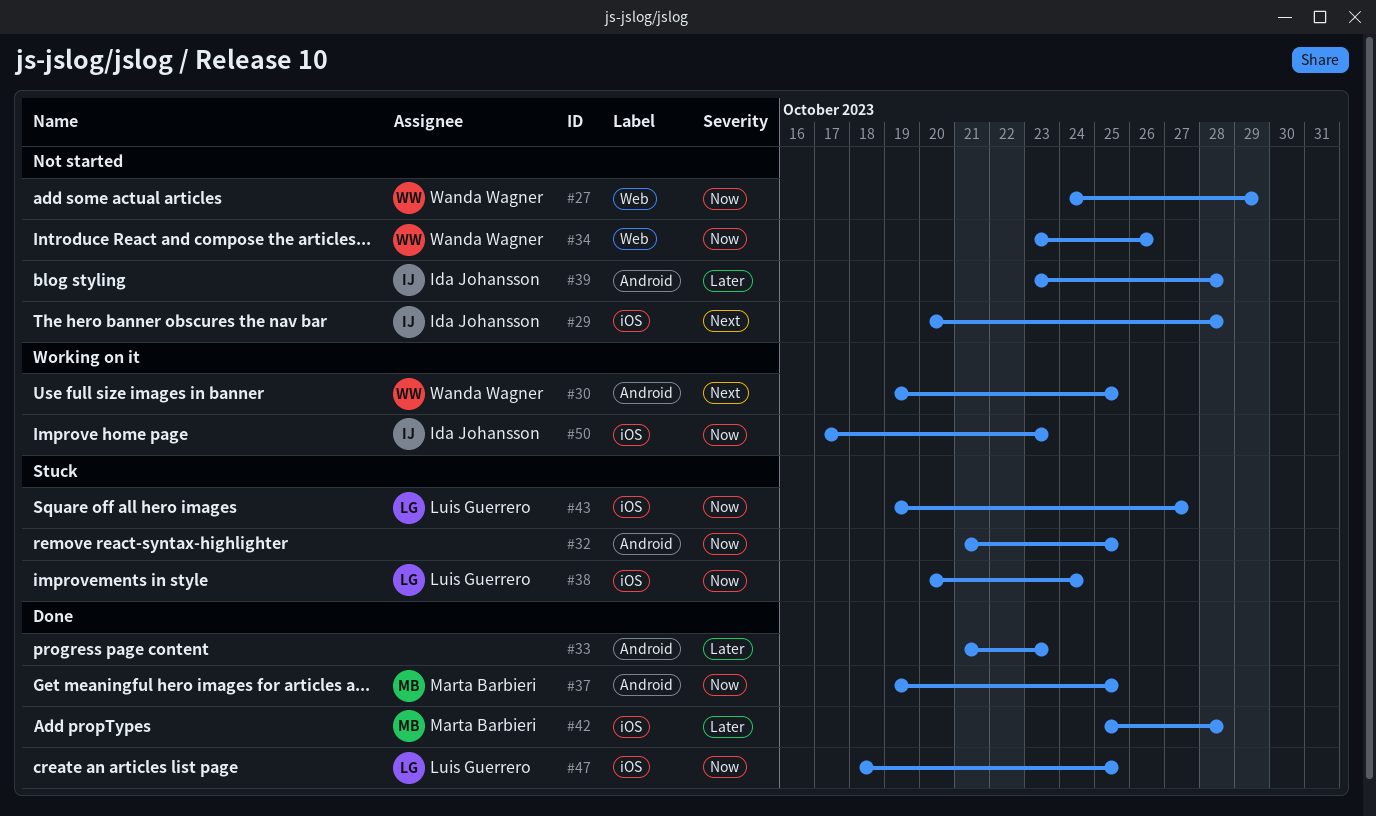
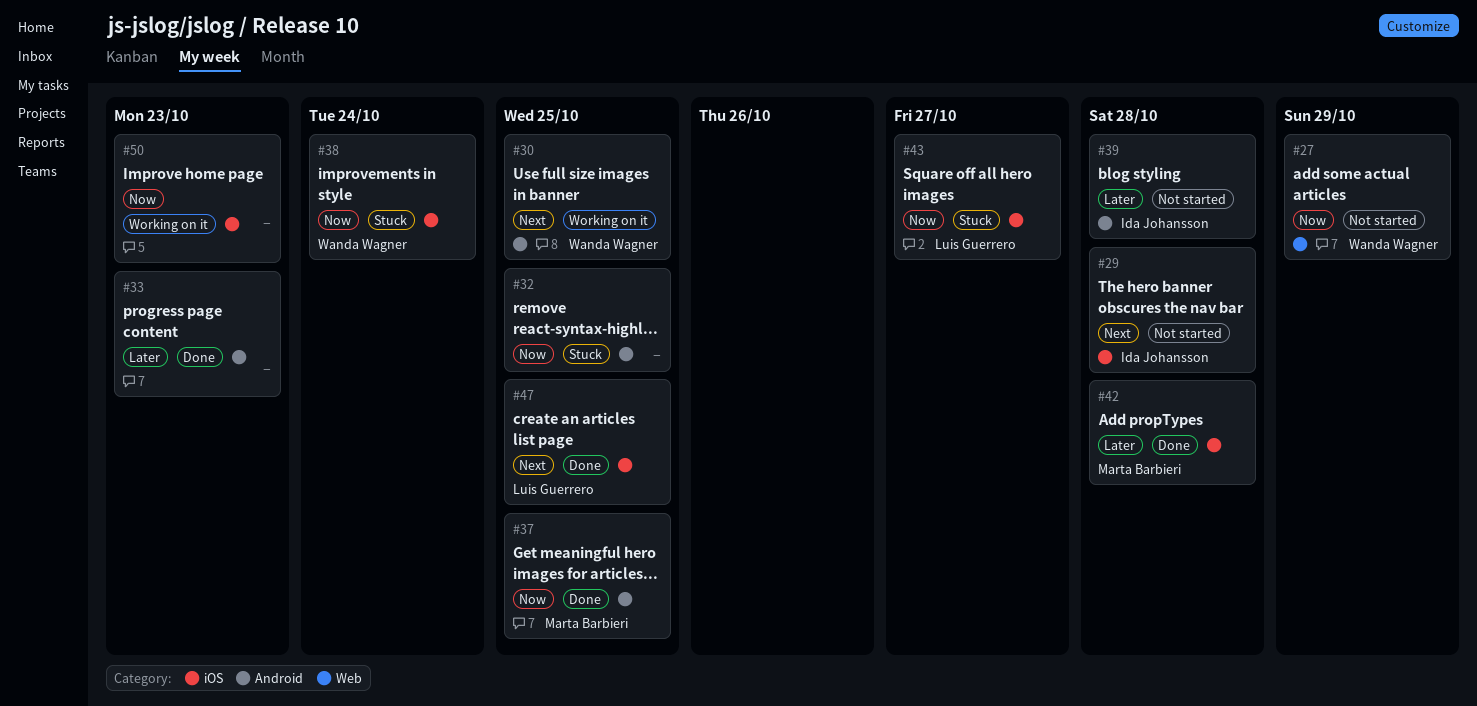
#34: present -> none
#38, owner: Luis Guerrero -> Wanda Wagner
#47, priority: Now -> Next
#50, owner: Ida Johansson -> none

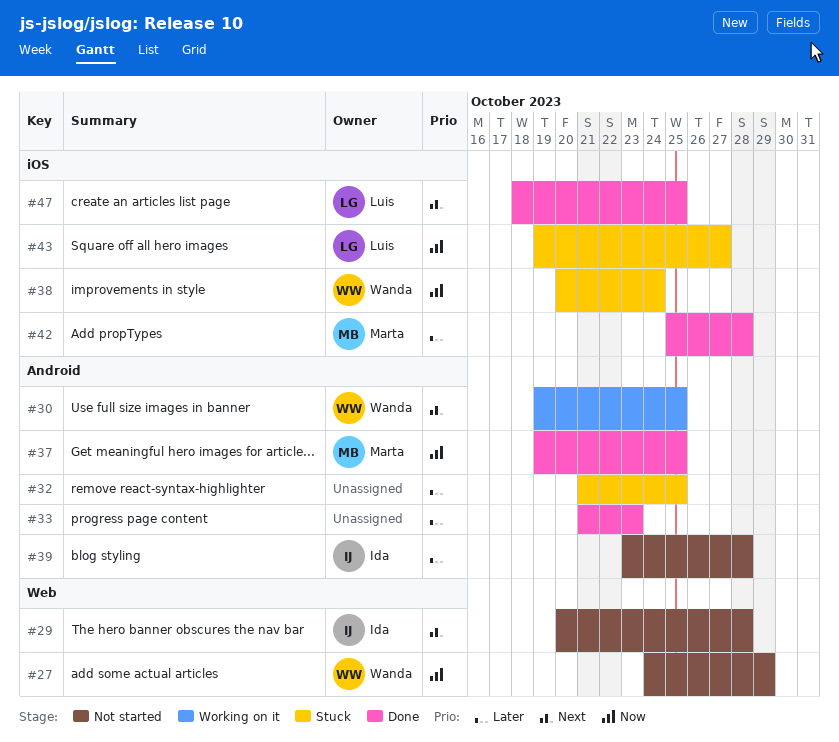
#29, label: iOS -> Web
#32, priority: Now -> Later
#50: present -> none

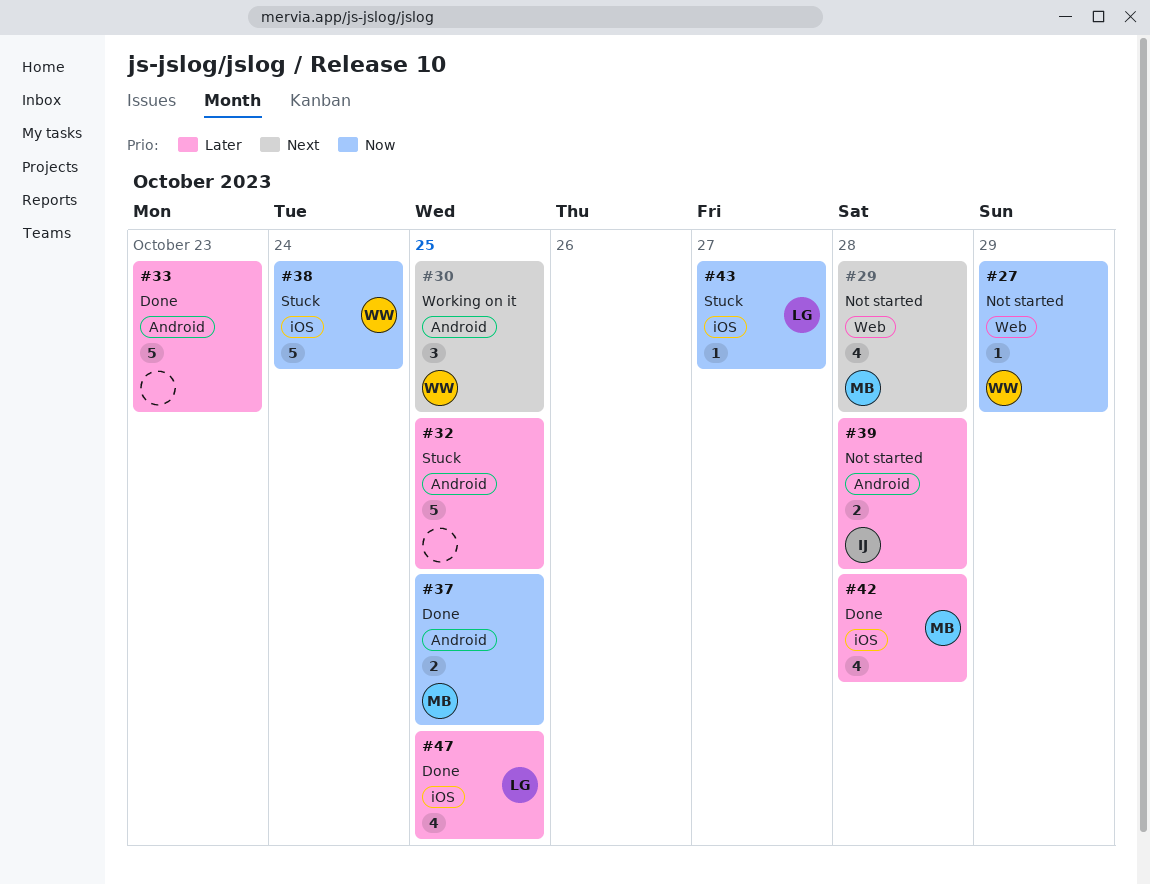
#29, owner: Ida -> Marta
#47, priority: Next -> Later

